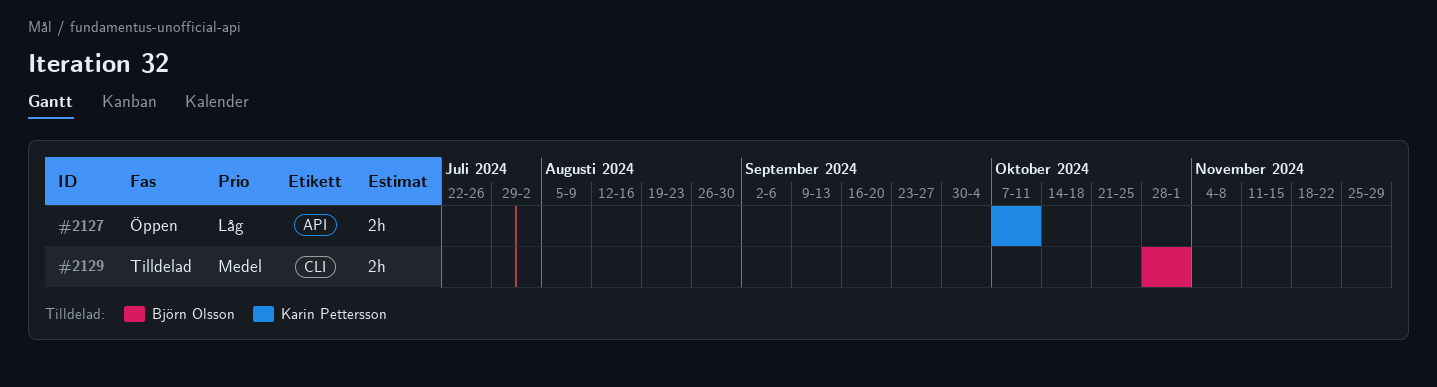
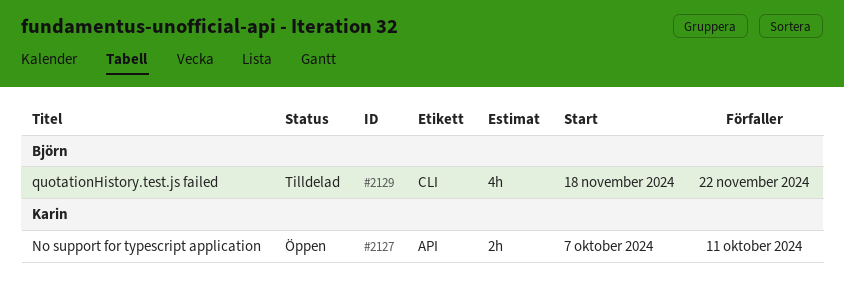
#2129, estimate: 2h -> 4h
#2129, start: Oct 28 -> Nov 18
#2129, due: Nov 1 -> Nov 22

